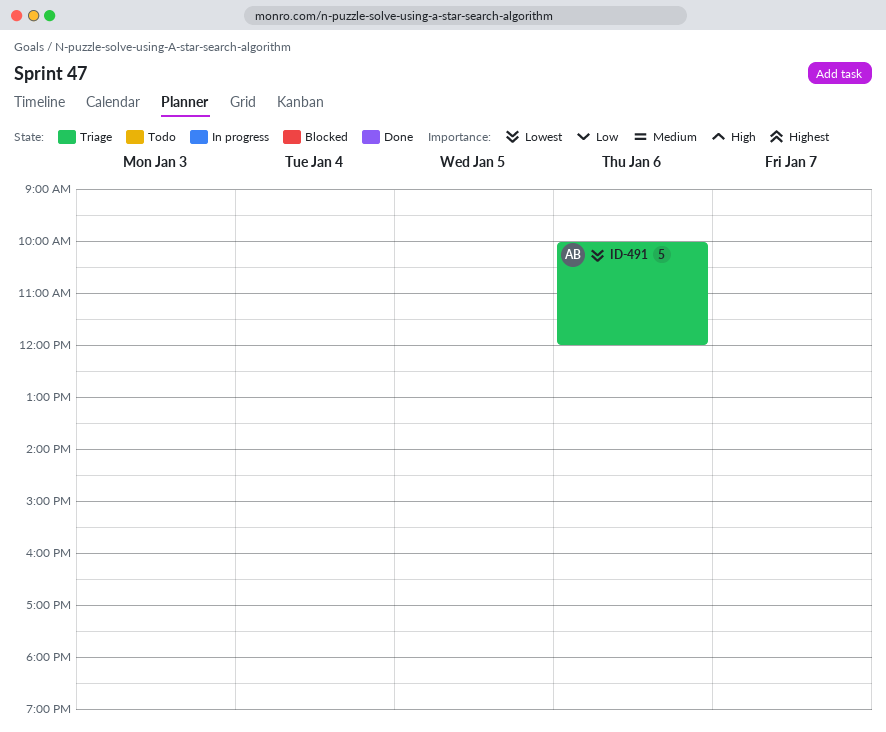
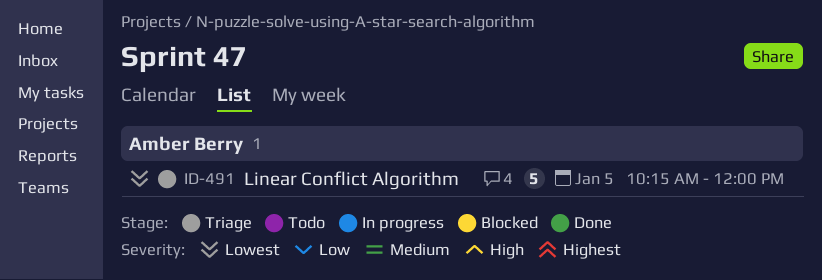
ID-491, day: Jan 6 -> Jan 5
ID-491, begins: 10:00 -> 10:15

